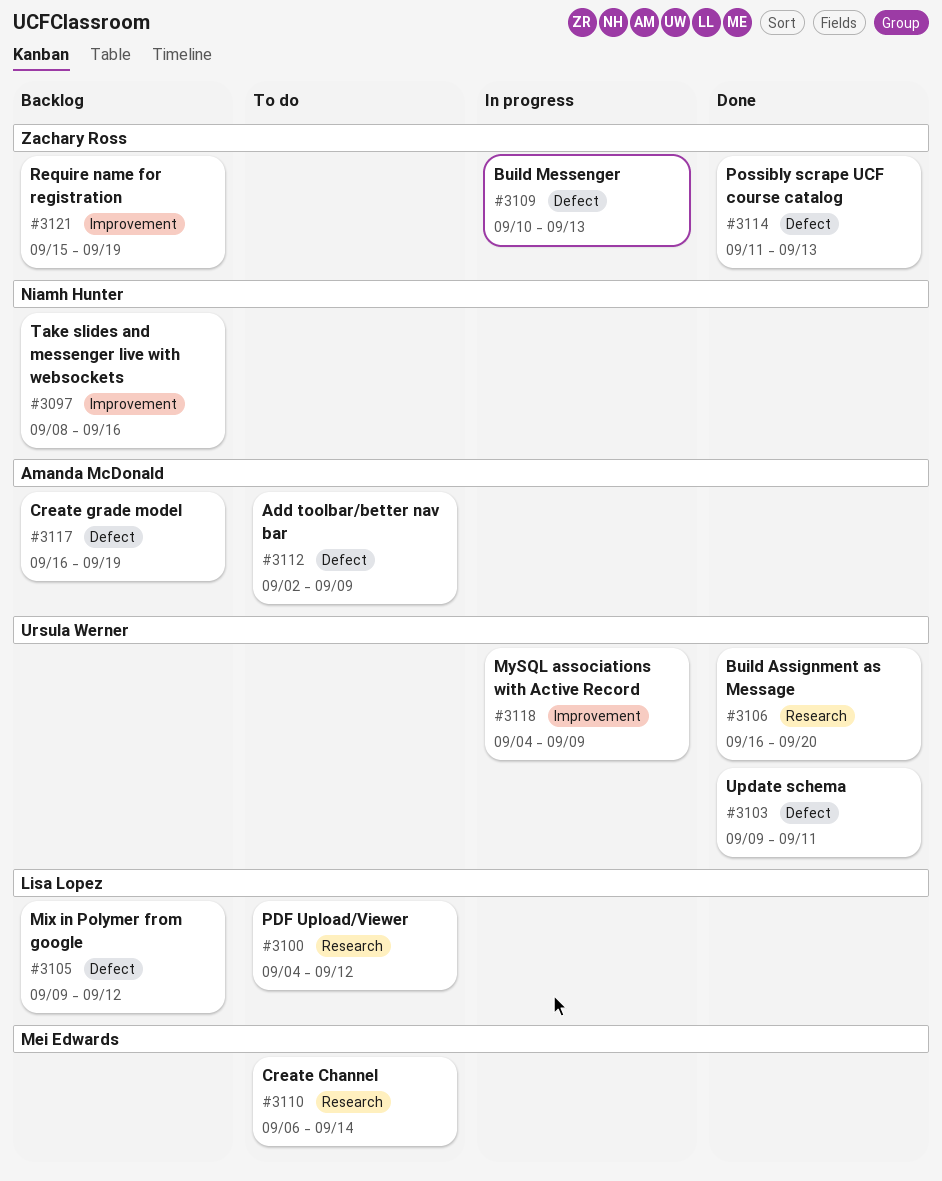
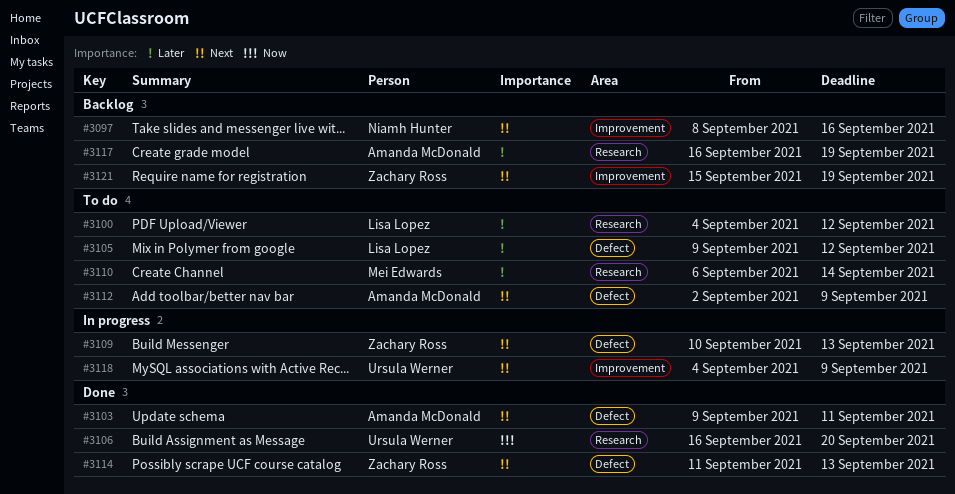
#3103, owner: Ursula Werner -> Amanda McDonald
#3105, status: Backlog -> To do
#3117, label: Defect -> Research

